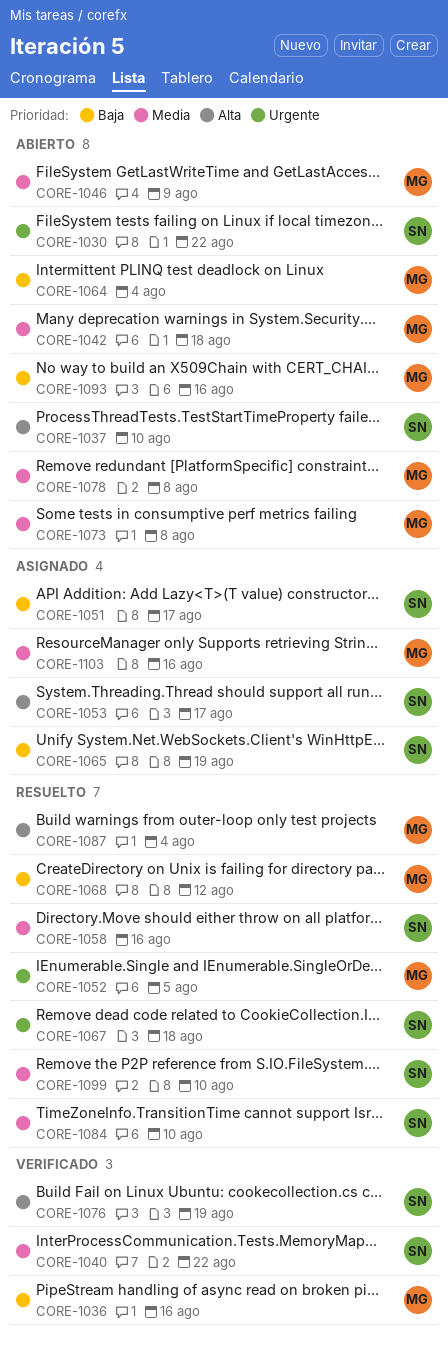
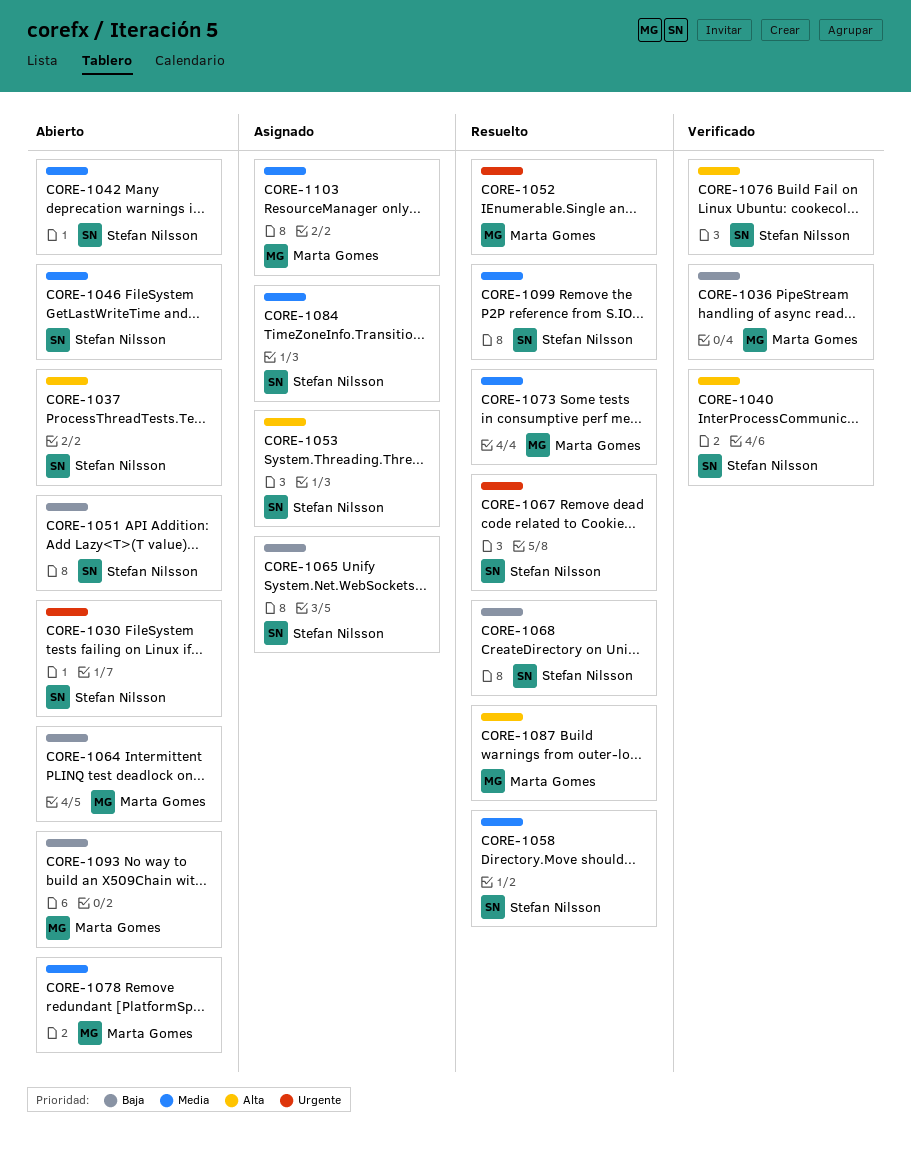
CORE-1040, priority: Media -> Alta
CORE-1042, owner: Marta Gomes -> Stefan Nilsson
CORE-1046, owner: Marta Gomes -> Stefan Nilsson
CORE-1051, status: Asignado -> Abierto
CORE-1068, owner: Marta Gomes -> Stefan Nilsson
CORE-1073, status: Abierto -> Resuelto
CORE-1084, status: Resuelto -> Asignado

